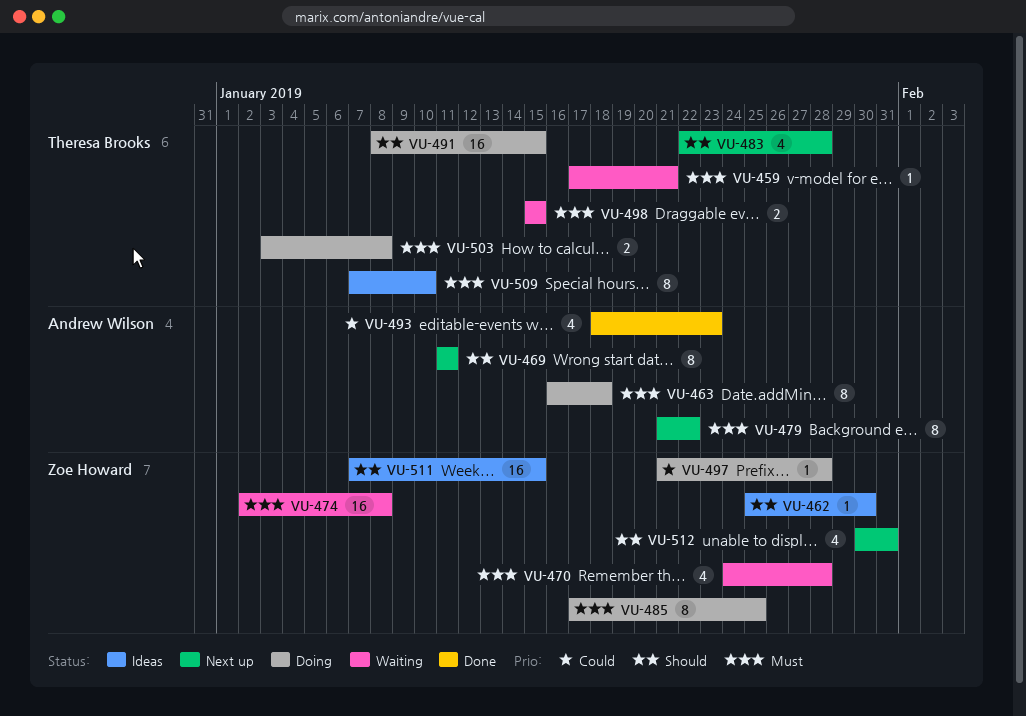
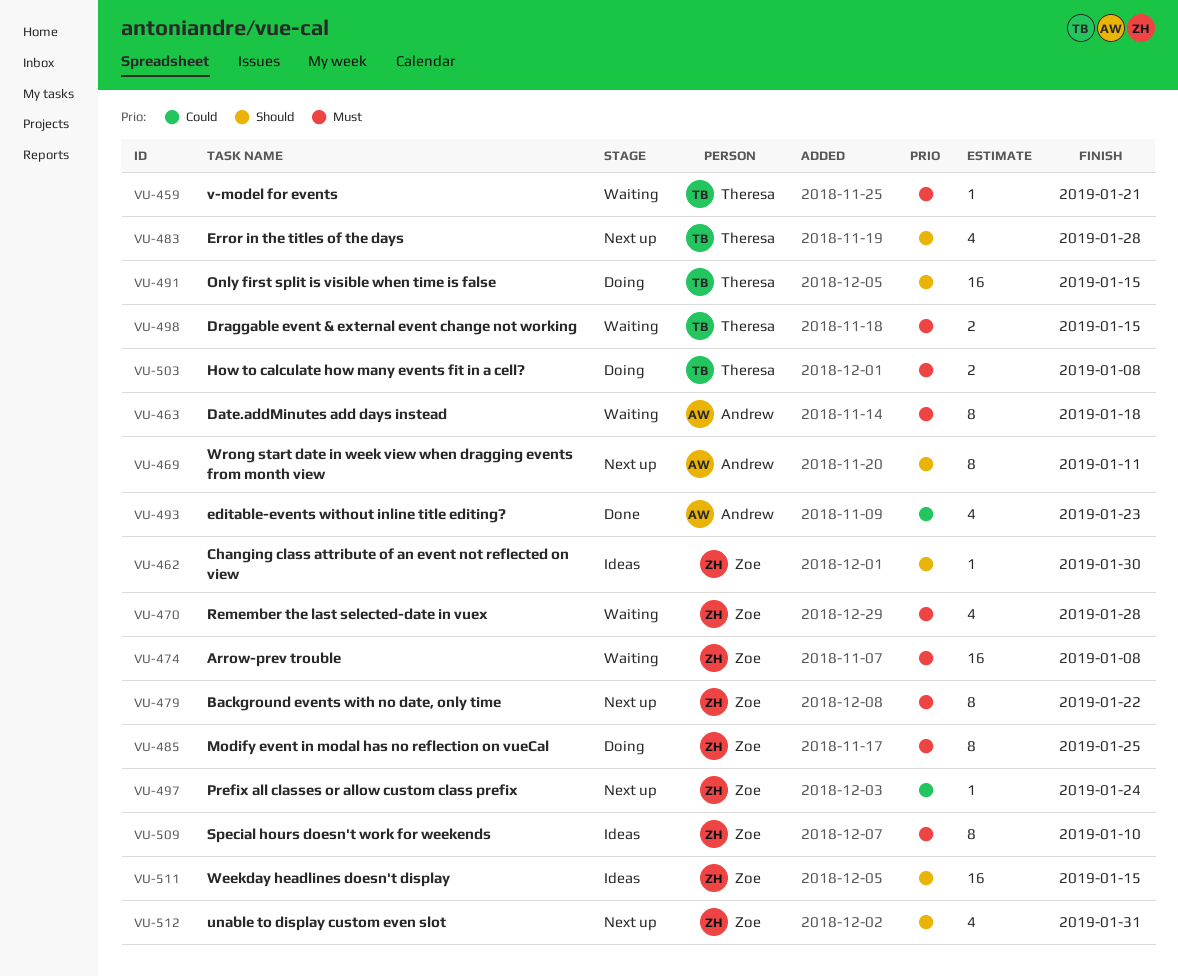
VU-463, status: Doing -> Waiting
VU-479, owner: Andrew Wilson -> Zoe Howard
VU-497, status: Doing -> Next up
VU-497, due: Jan 28 -> Jan 24
VU-509, owner: Theresa Brooks -> Zoe Howard

